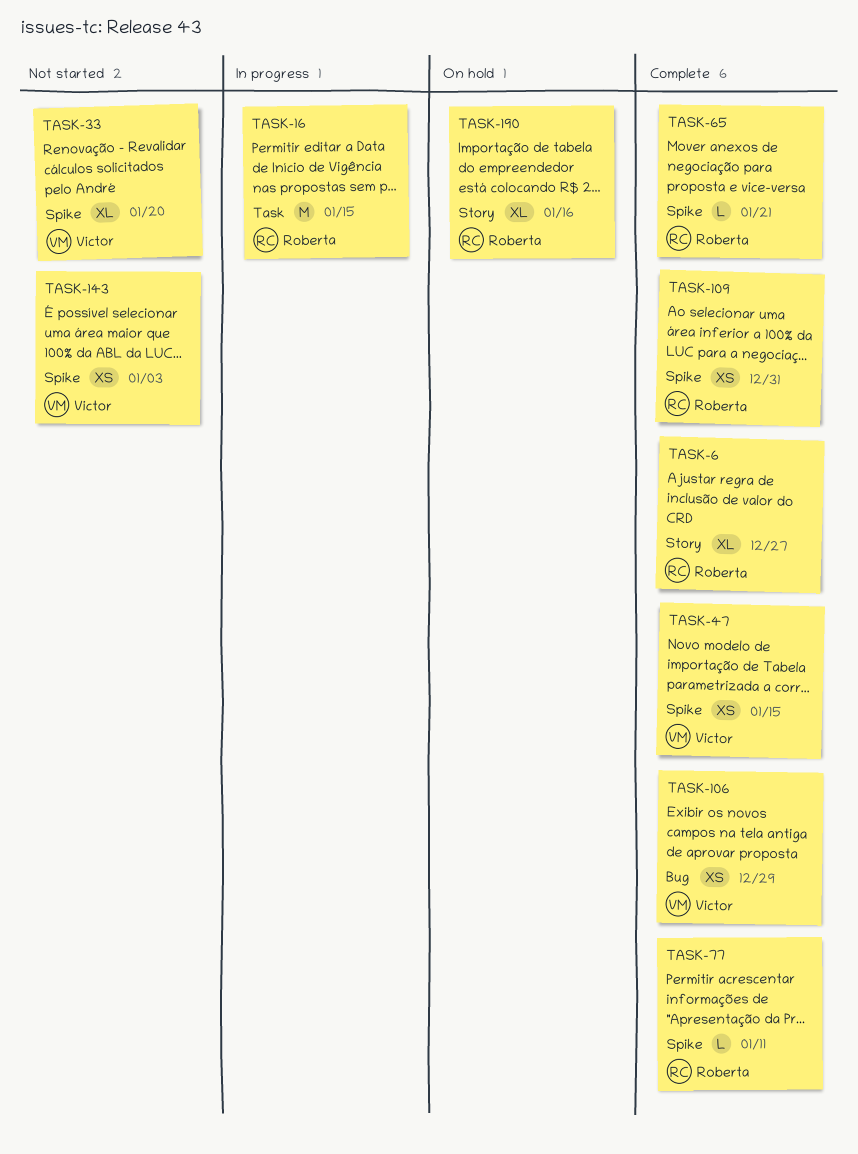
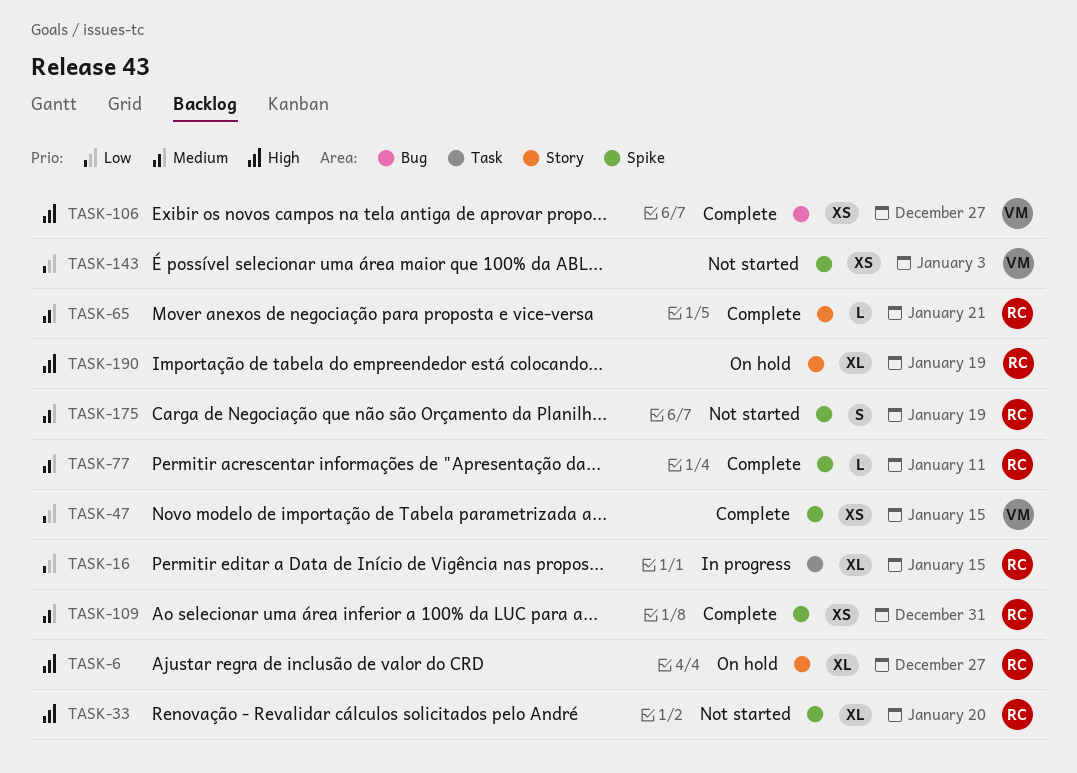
TASK-6, status: Complete -> On hold
TASK-16, estimate: M -> XL
TASK-33, owner: Victor -> Roberta
TASK-65, label: Spike -> Story
TASK-106, due: Dec 29 -> Dec 27
TASK-175: none -> present
TASK-190, due: Jan 16 -> Jan 19

